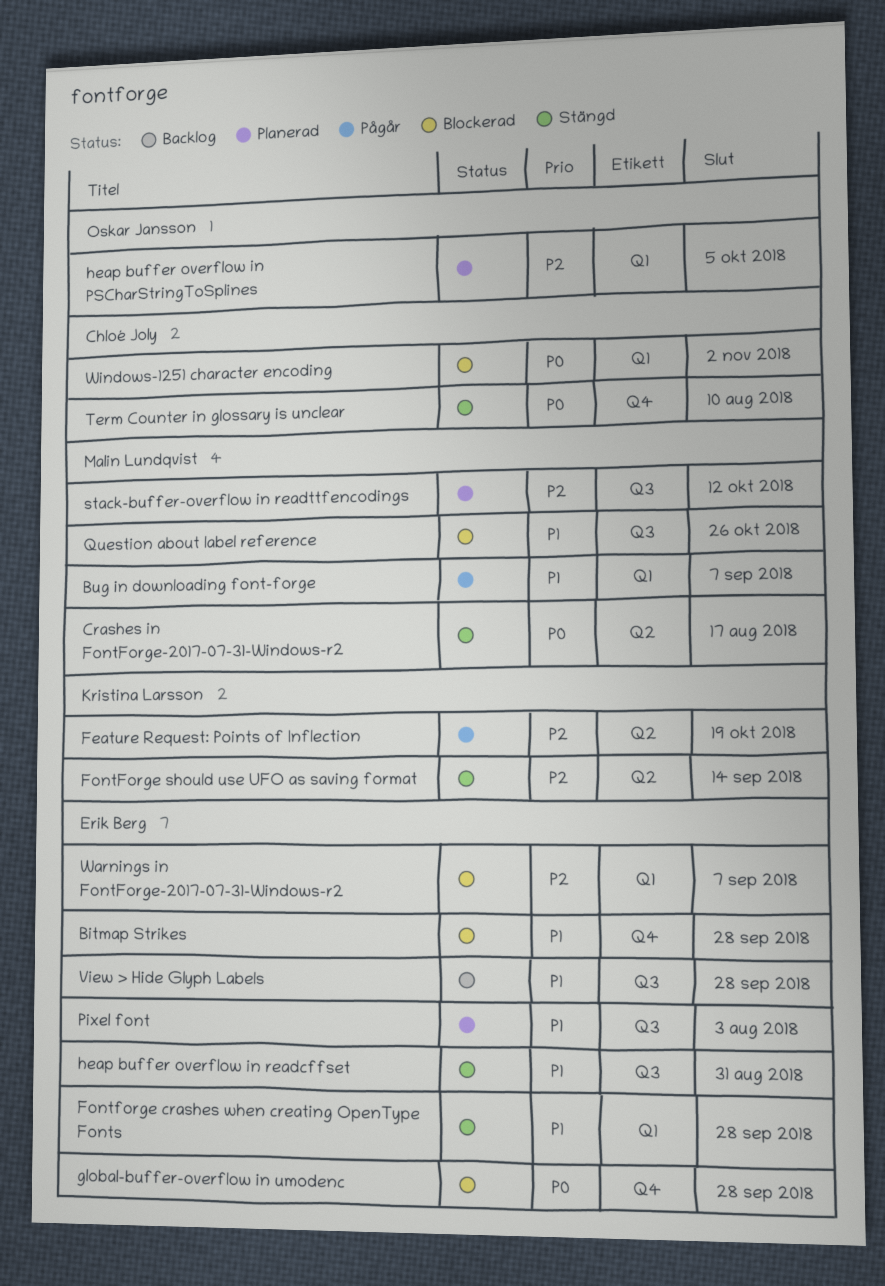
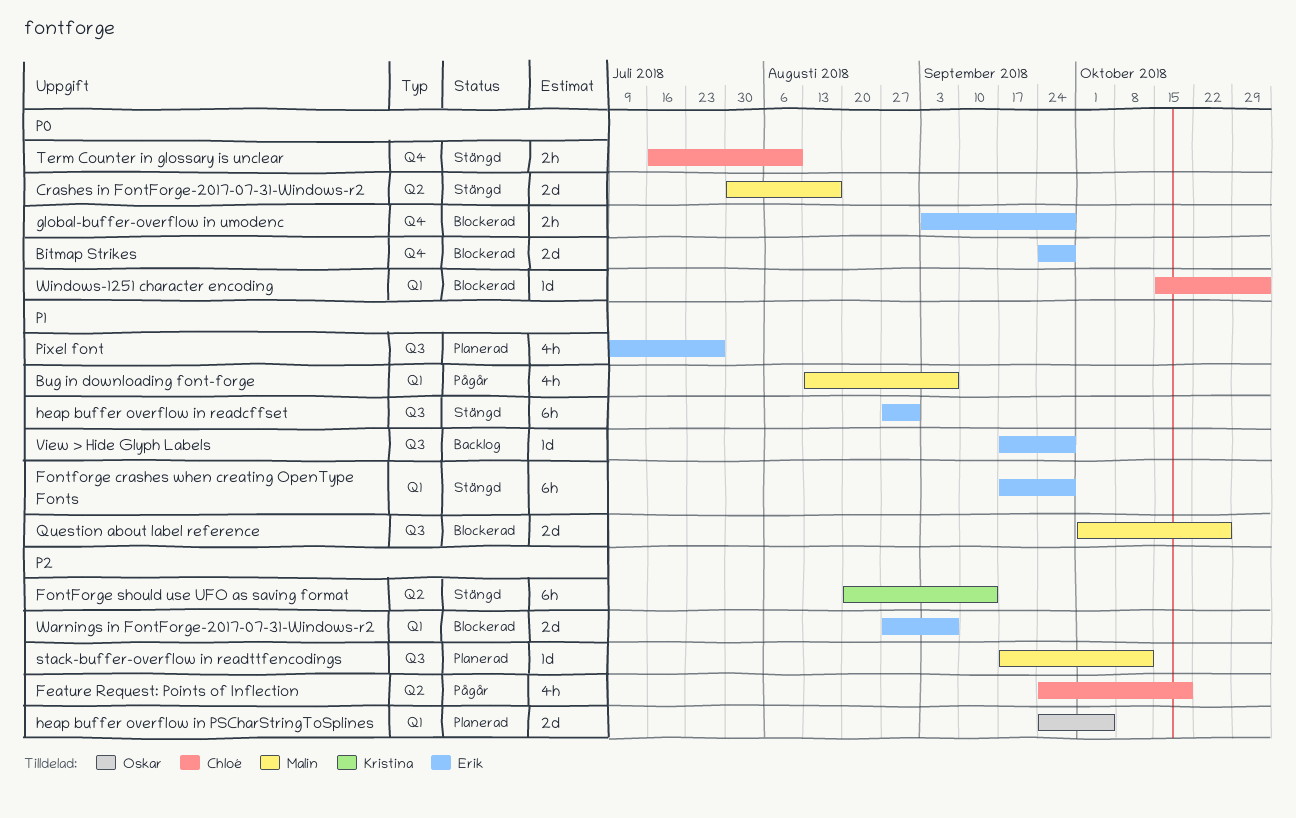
Bitmap Strikes, priority: P1 -> P0
Feature Request: Points of Inflection, owner: Kristina Larsson -> Chloé Joly
Pixel font, due: Aug 3 -> Jul 27

